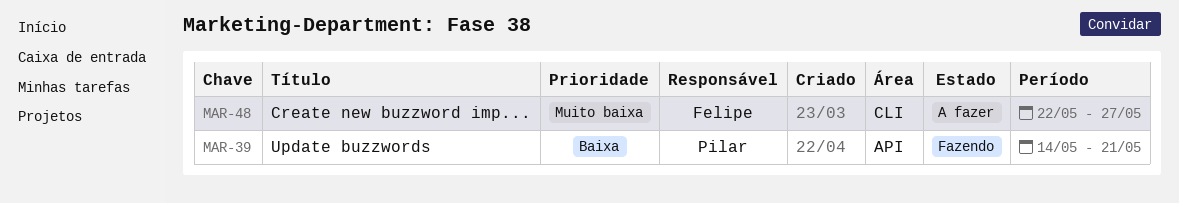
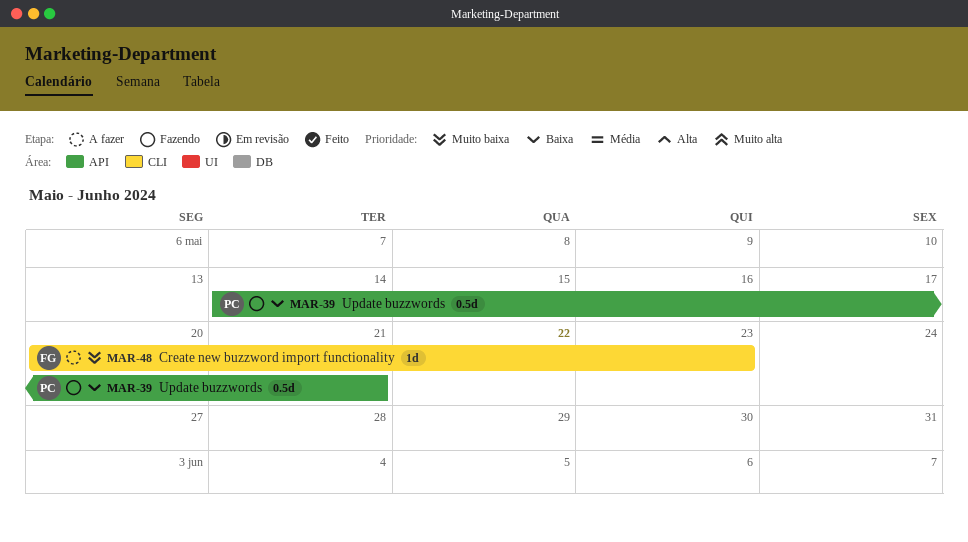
MAR-48, start: May 22 -> May 20
MAR-48, due: May 27 -> May 23

